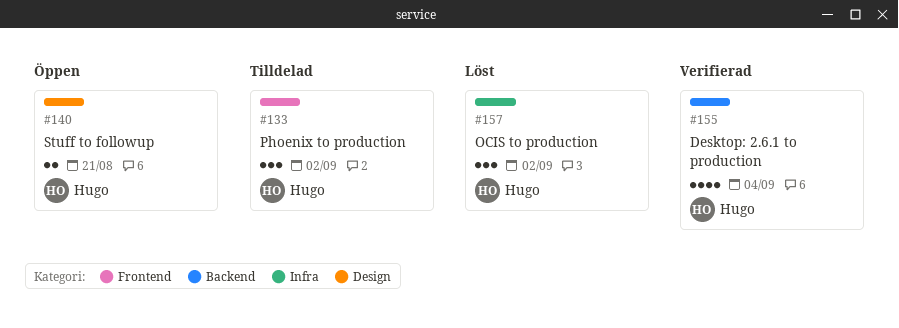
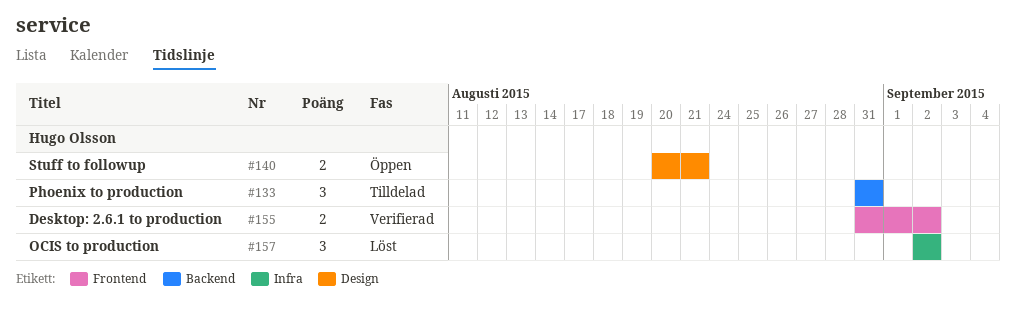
#133, label: Frontend -> Backend
#133, due: Sep 2 -> Aug 31
#155, label: Backend -> Frontend
#155, estimate: 4 -> 2
#155, due: Sep 4 -> Sep 2

